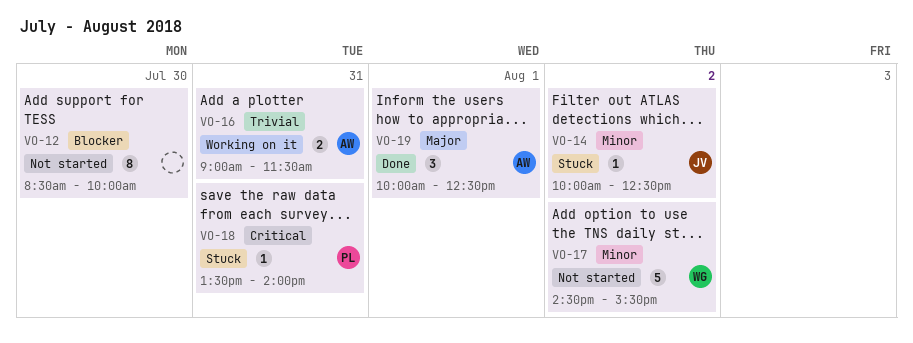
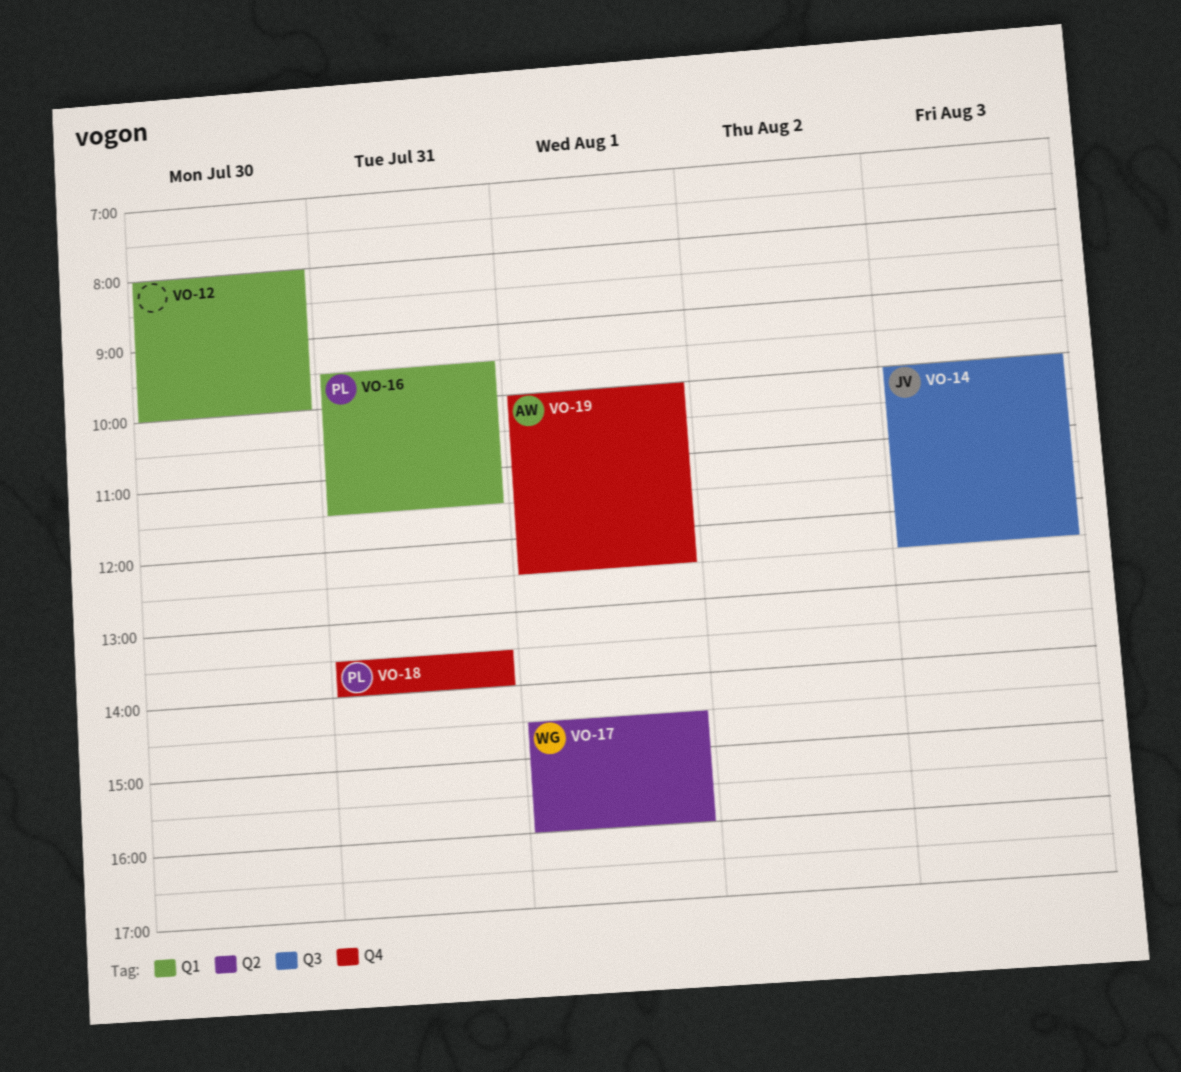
VO-12, begins: 08:30 -> 08:00
VO-14, day: Aug 2 -> Aug 3
VO-16, owner: AW -> PL
VO-16, begins: 09:00 -> 09:30
VO-17, day: Aug 2 -> Aug 1
VO-17, ends: 15:30 -> 16:00

